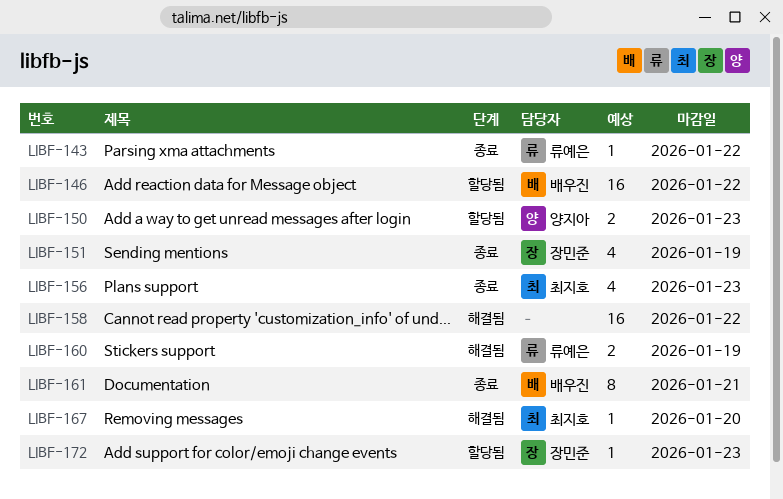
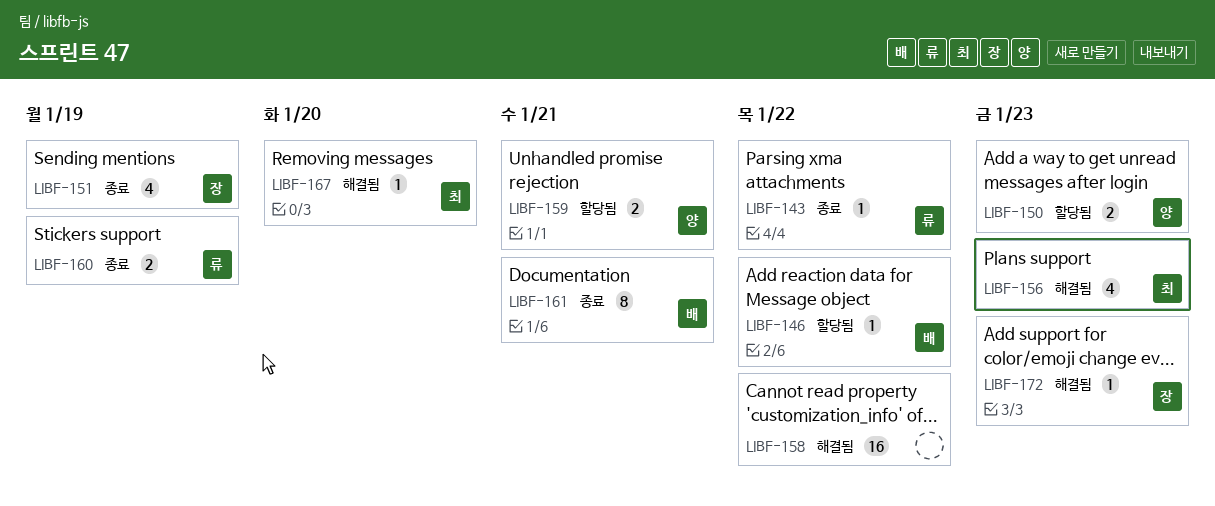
LIBF-146, estimate: 16 -> 1
LIBF-156, status: 종료 -> 해결됨
LIBF-159: none -> present
LIBF-160, status: 해결됨 -> 종료
LIBF-172, status: 할당됨 -> 해결됨

